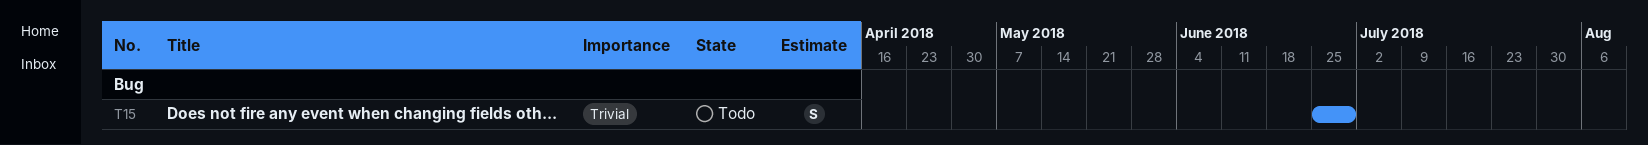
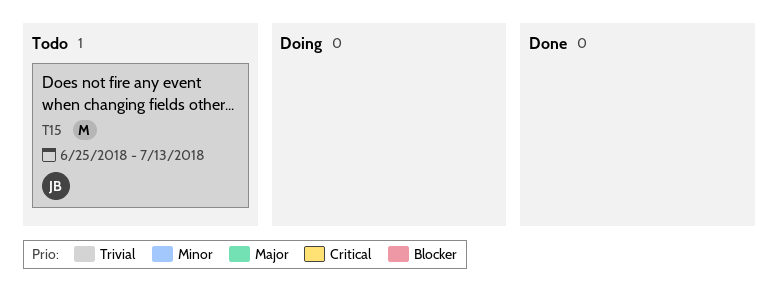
T15, estimate: S -> M
T15, due: Jun 29 -> Jul 13

